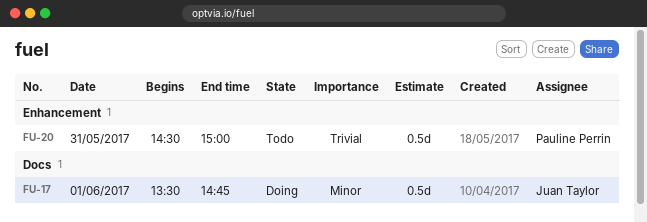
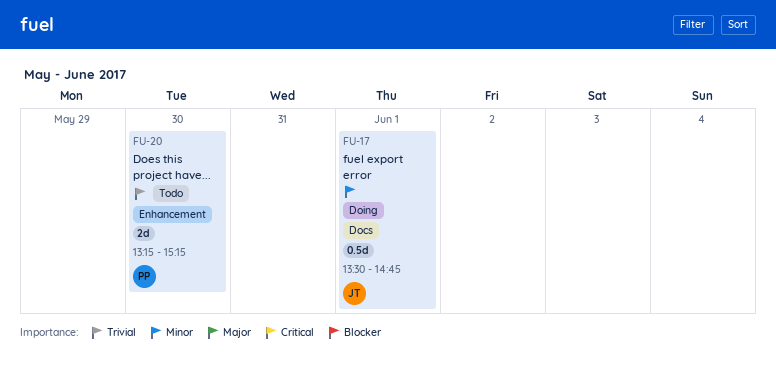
FU-20, estimate: 0.5d -> 2d
FU-20, day: May 31 -> May 30
FU-20, begins: 14:30 -> 13:15
FU-20, ends: 15:00 -> 15:15

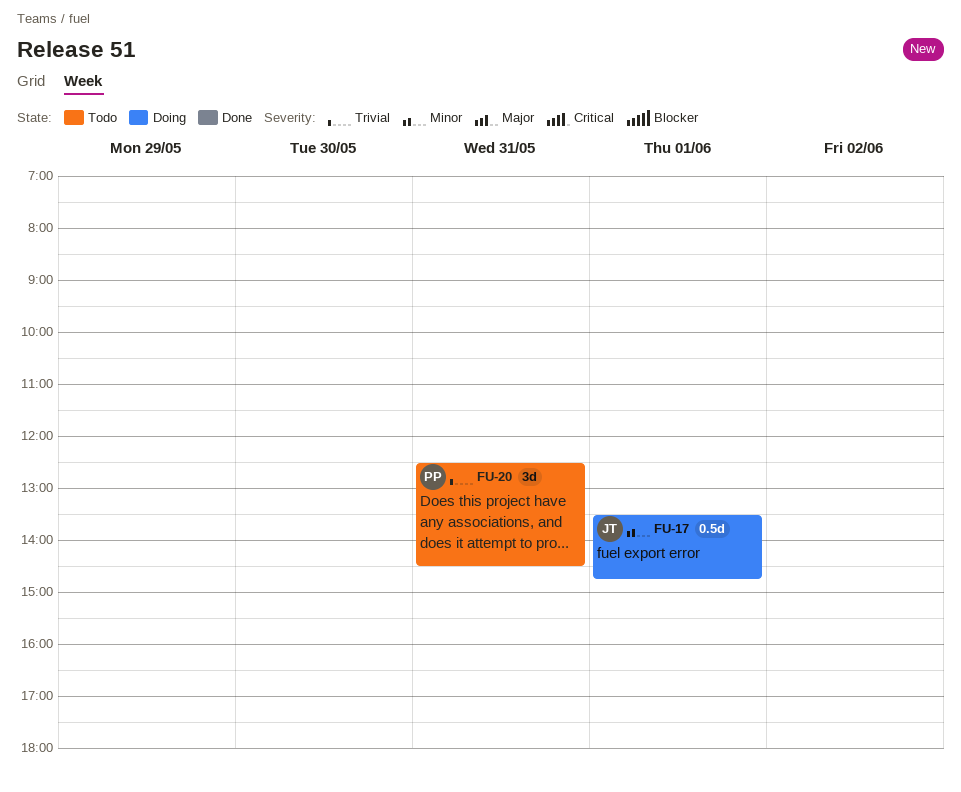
FU-20, estimate: 2d -> 3d
FU-20, day: May 30 -> May 31
FU-20, begins: 13:15 -> 12:30
FU-20, ends: 15:15 -> 14:30

